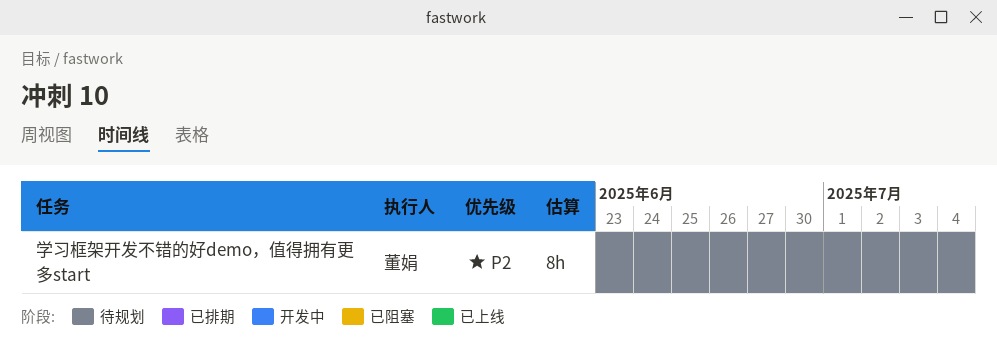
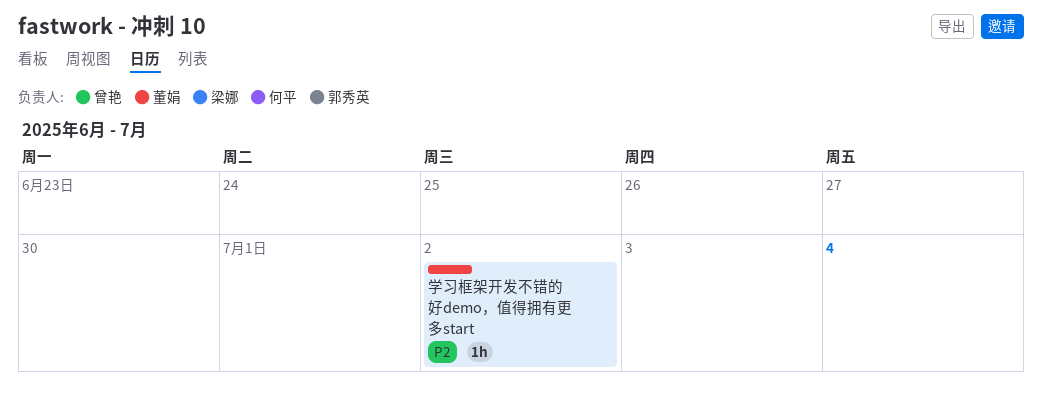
学习框架开发不错的好demo，值得拥有更多start, estimate: 8h -> 1h
学习框架开发不错的好demo，值得拥有更多start, due: Jul 4 -> Jul 2

